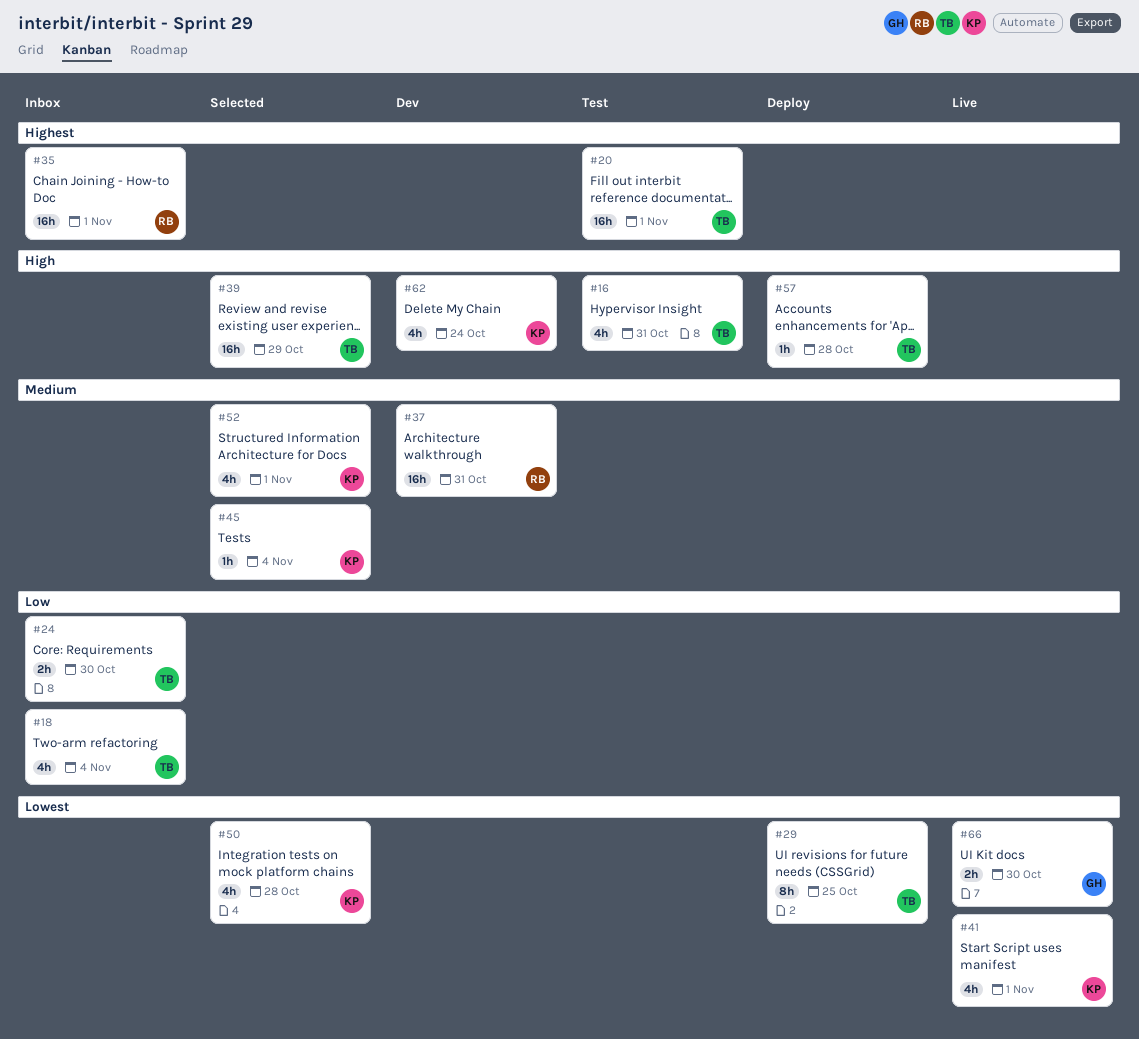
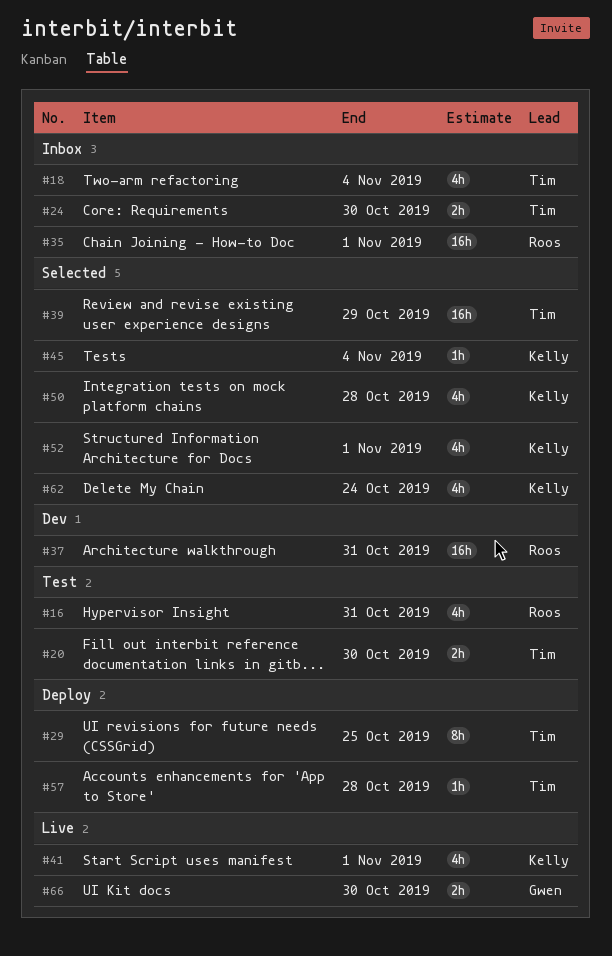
#16, owner: Tim -> Roos
#20, estimate: 16h -> 2h
#20, due: Nov 1 -> Oct 30
#62, status: Dev -> Selected

